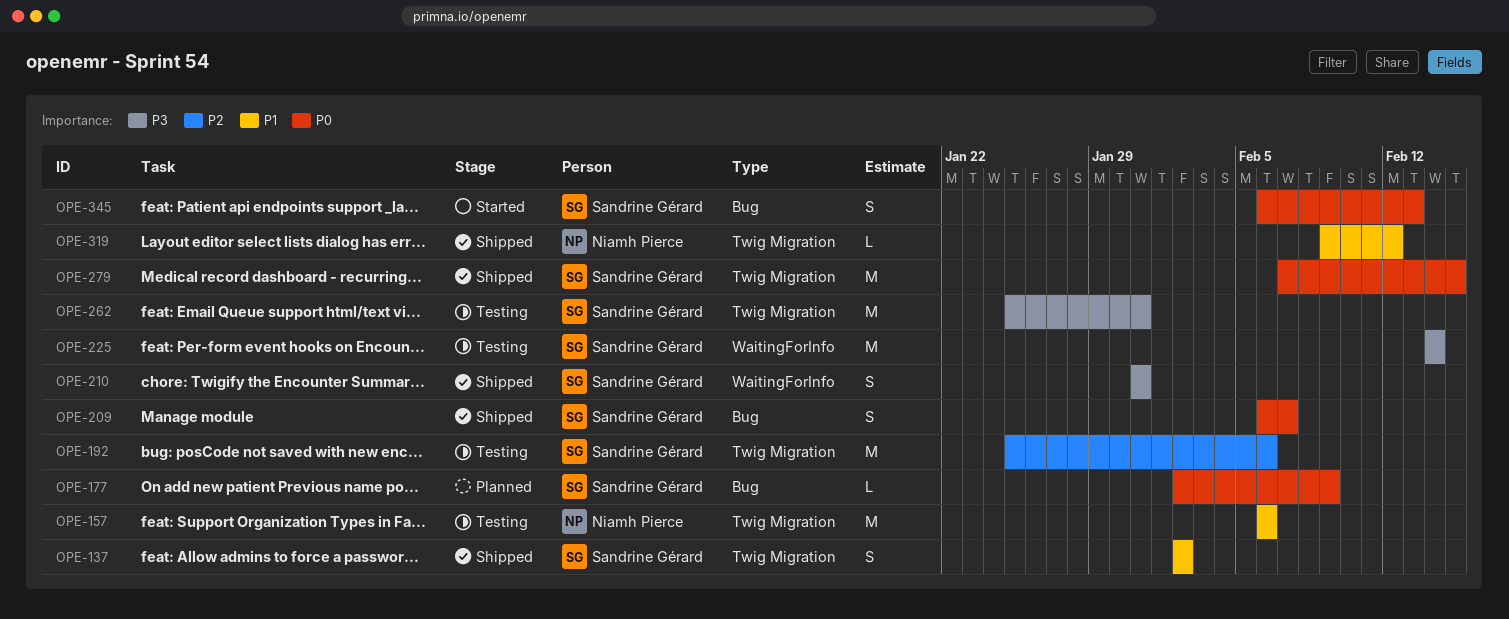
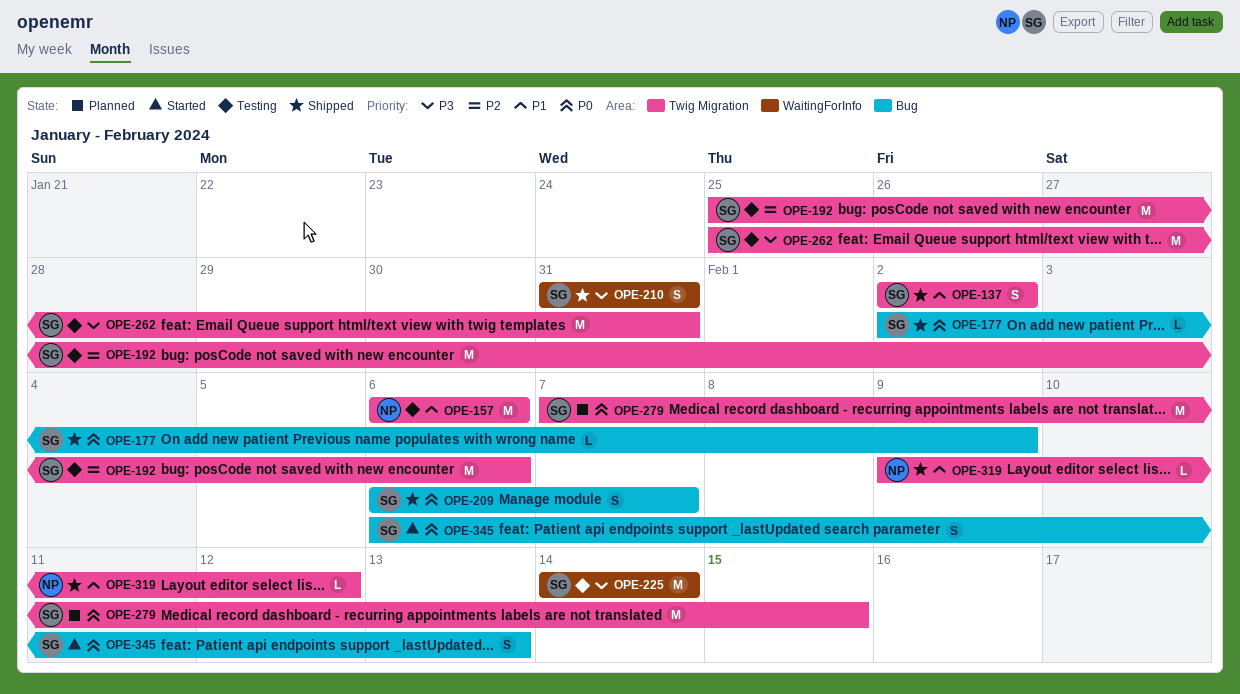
OPE-177, status: Planned -> Shipped
OPE-279, status: Shipped -> Planned

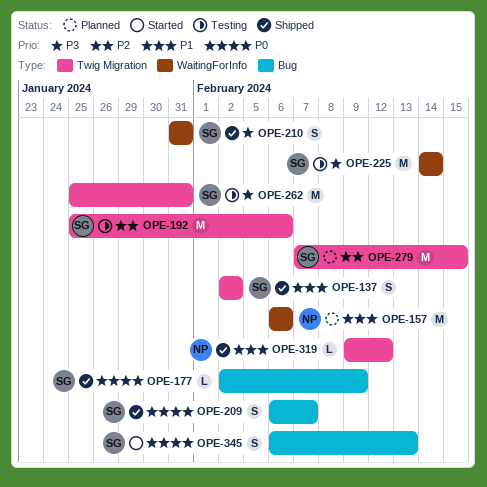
OPE-157, status: Testing -> Planned
OPE-157, label: Twig Migration -> WaitingForInfo
OPE-279, priority: P0 -> P2

